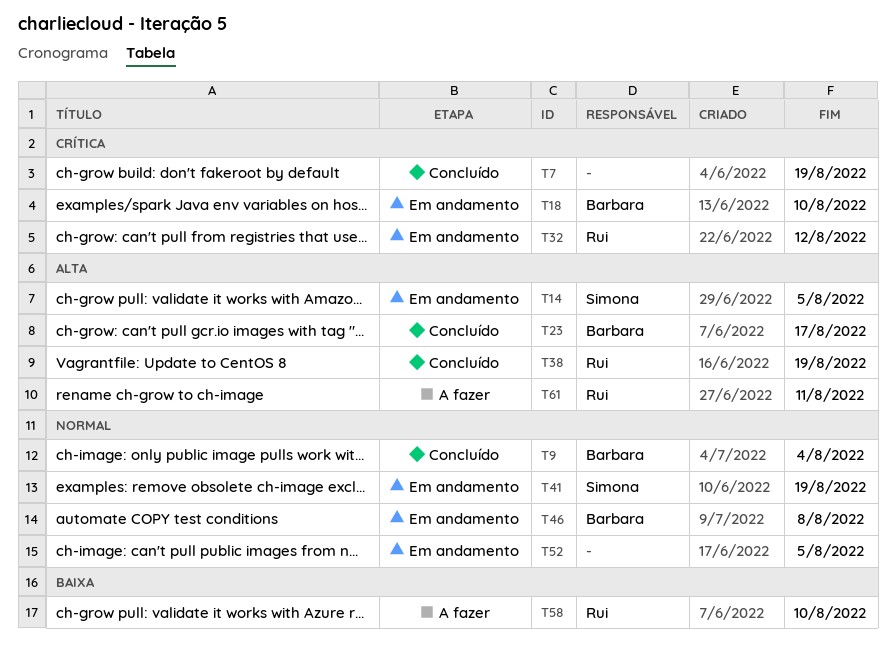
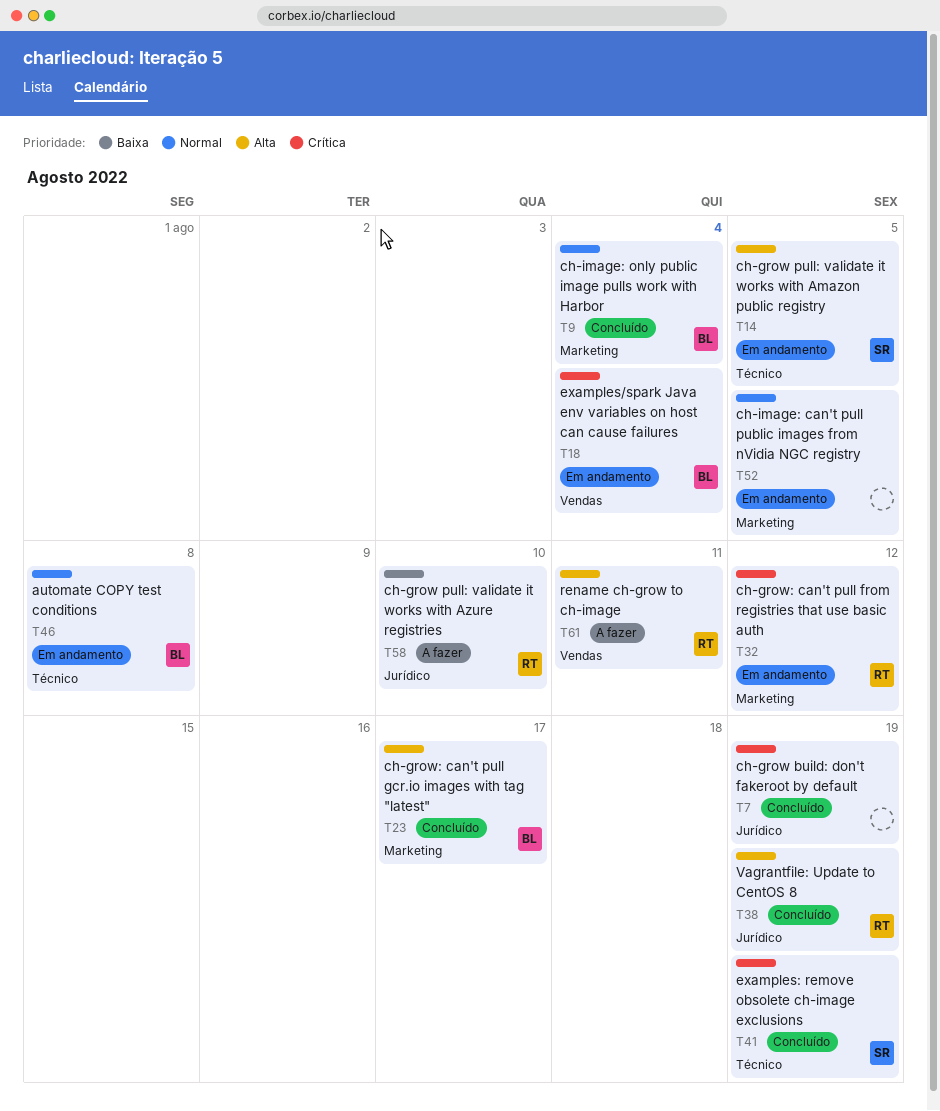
T18, due: Aug 10 -> Aug 4
T41, status: Em andamento -> Concluído
T41, priority: Normal -> Crítica

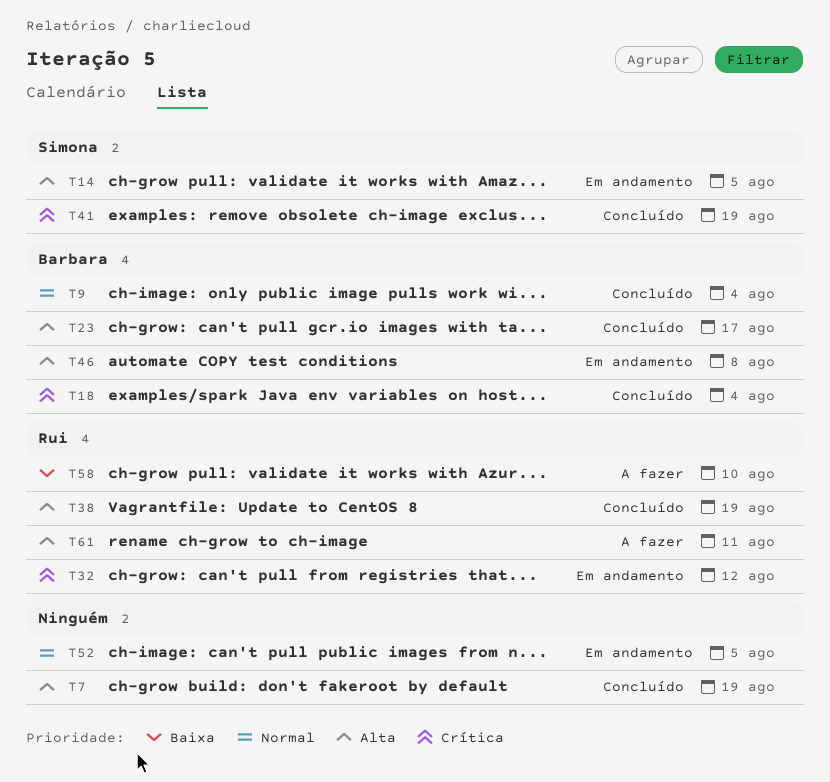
T7, priority: Crítica -> Alta
T18, status: Em andamento -> Concluído
T46, priority: Normal -> Alta

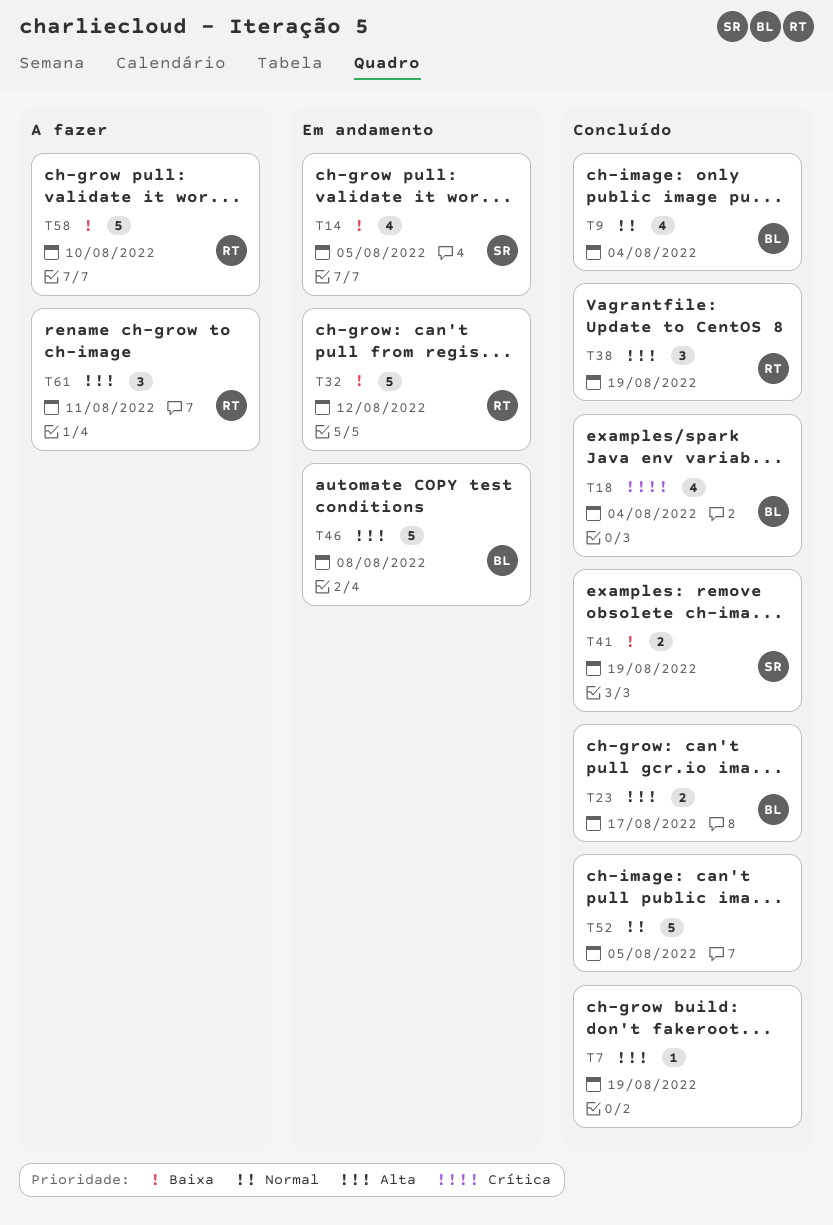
T14, priority: Alta -> Baixa
T32, priority: Crítica -> Baixa
T41, priority: Crítica -> Baixa
T52, status: Em andamento -> Concluído

